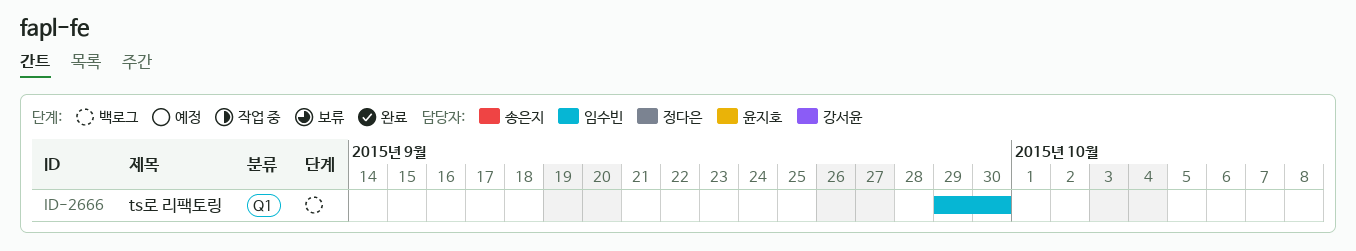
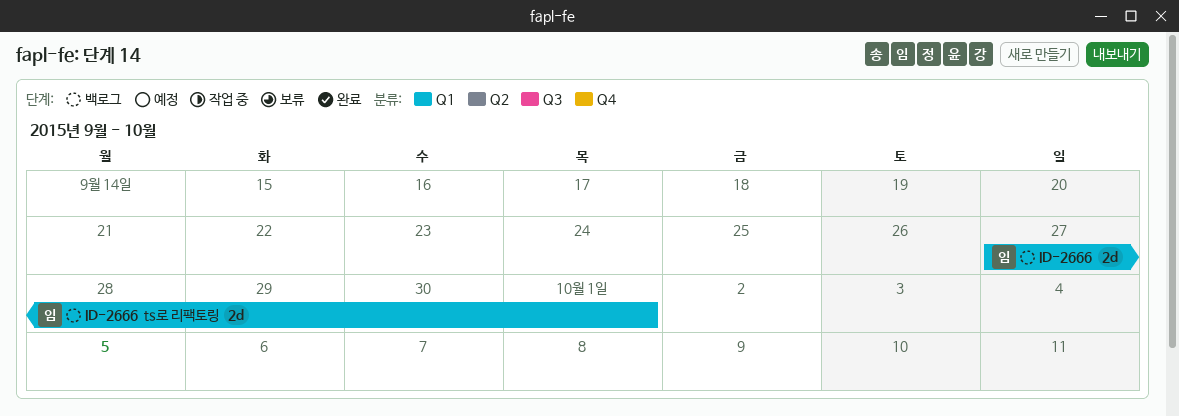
ID-2666, start: Sep 29 -> Sep 27
ID-2666, due: Sep 30 -> Oct 1

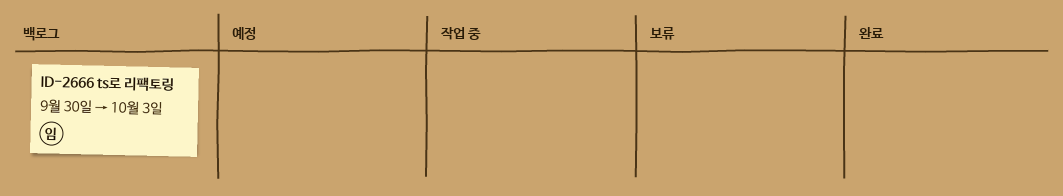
ID-2666, start: Sep 27 -> Sep 30
ID-2666, due: Oct 1 -> Oct 3

